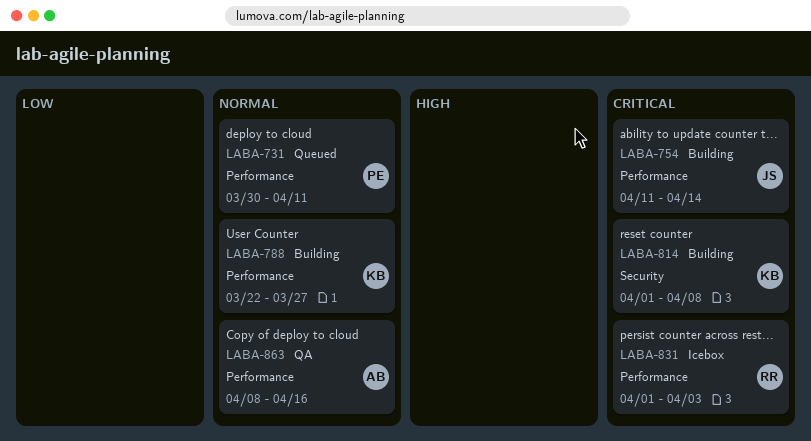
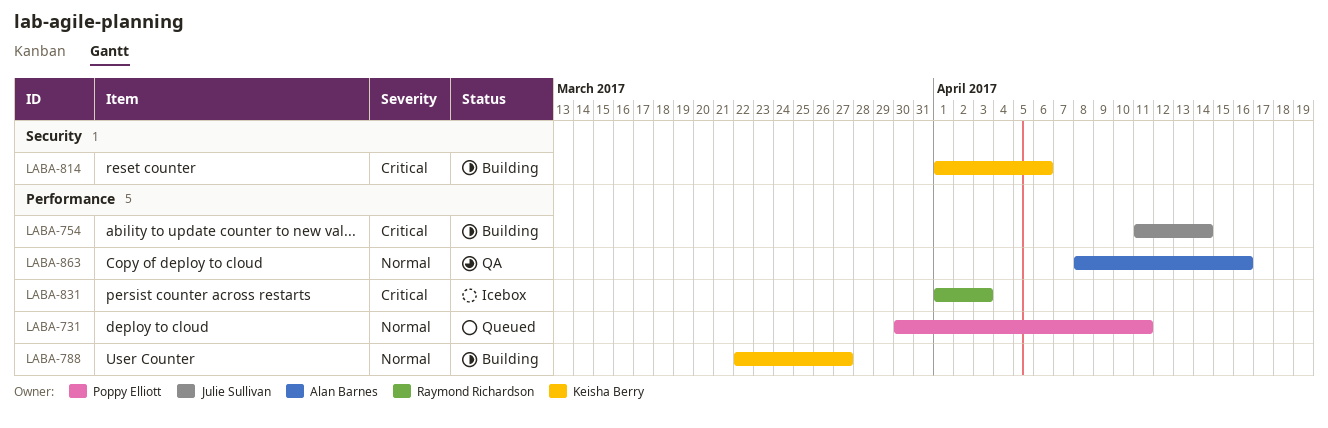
LABA-814, due: Apr 8 -> Apr 6

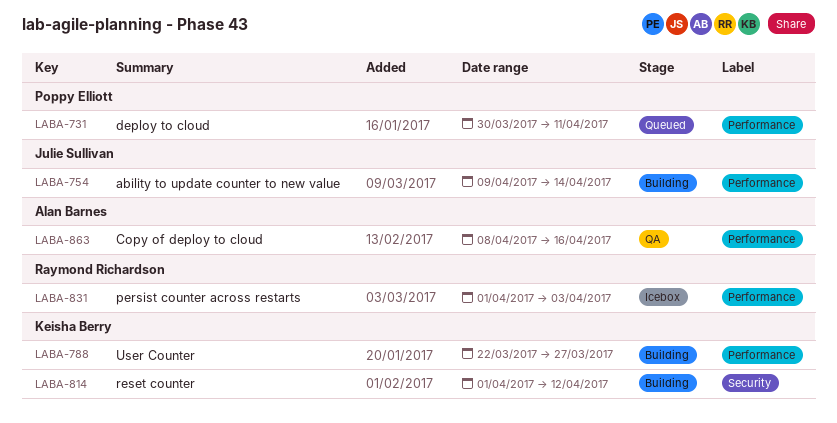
LABA-754, start: Apr 11 -> Apr 9
LABA-814, due: Apr 6 -> Apr 12

